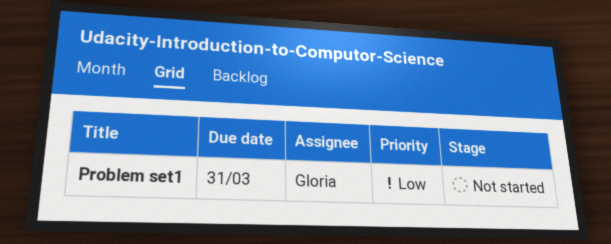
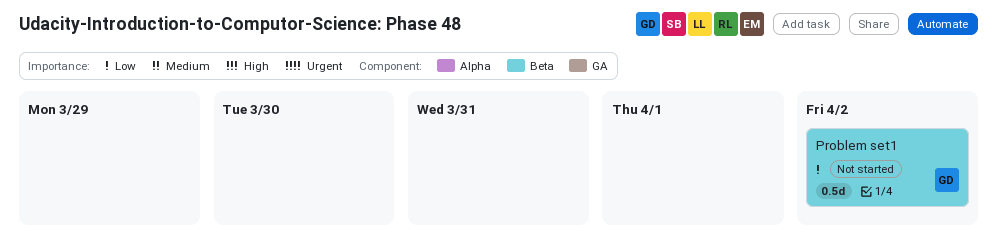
Problem set1, due: Mar 31 -> Apr 2

